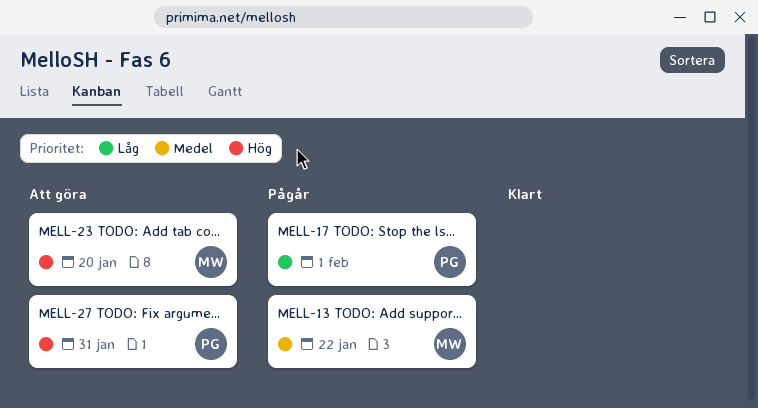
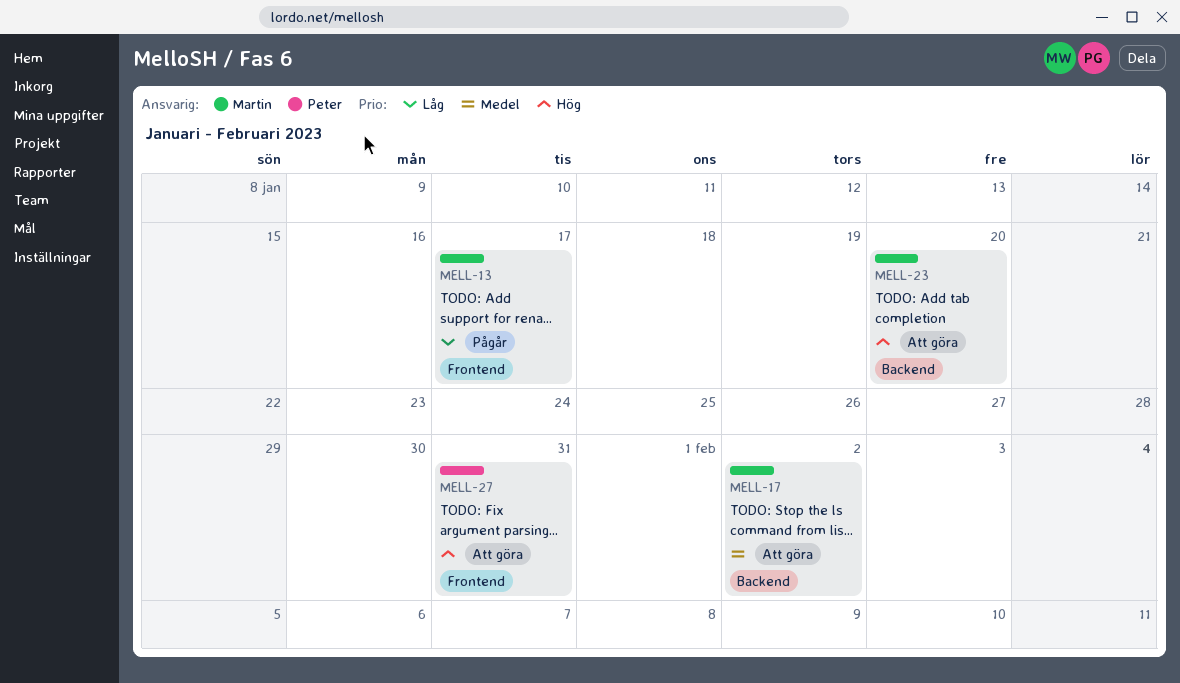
MELL-13, priority: Medel -> Låg
MELL-13, due: Jan 22 -> Jan 17
MELL-17, status: Pågår -> Att göra
MELL-17, owner: Peter -> Martin
MELL-17, priority: Låg -> Medel
MELL-17, due: Feb 1 -> Feb 2

